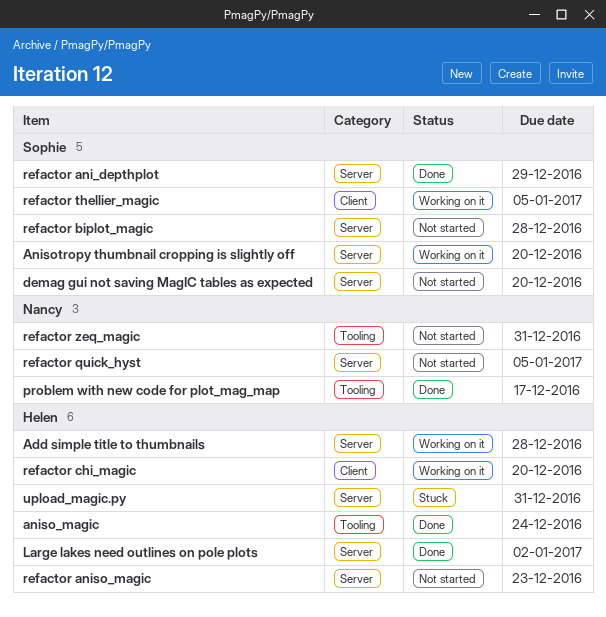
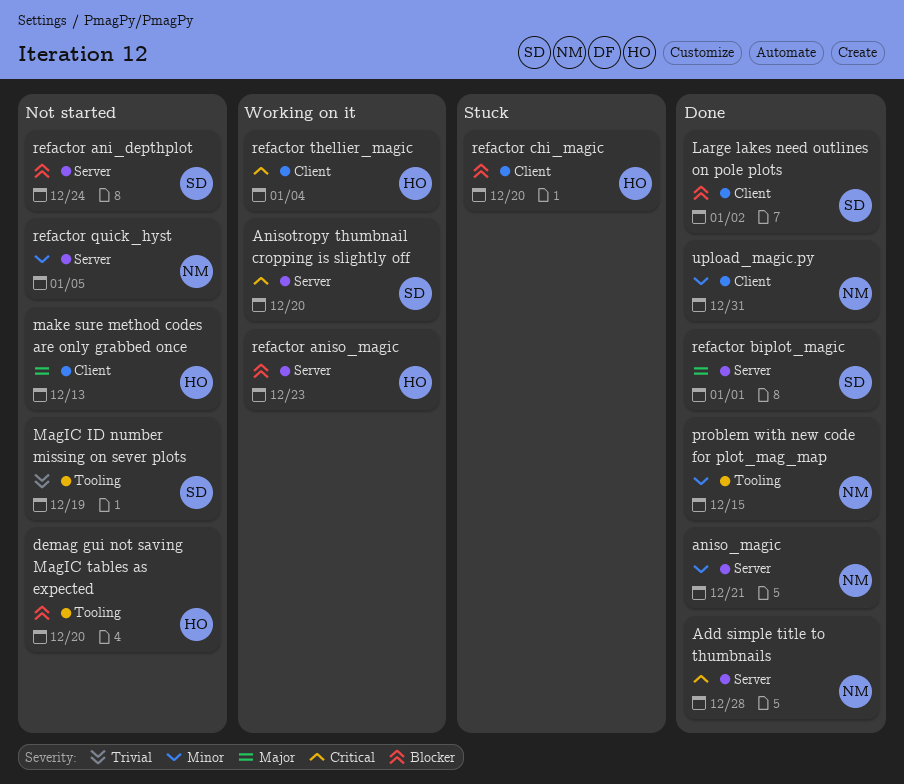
Add simple title to thumbnails, status: Working on it -> Done
Add simple title to thumbnails, owner: Helen -> Nancy
aniso_magic, owner: Helen -> Nancy
aniso_magic, label: Tooling -> Server
aniso_magic, due: Dec 24 -> Dec 21
demag gui not saving MagIC tables as expected, owner: Sophie -> Helen
demag gui not saving MagIC tables as expected, label: Server -> Tooling
Large lakes need outlines on pole plots, owner: Helen -> Sophie
Large lakes need outlines on pole plots, label: Server -> Client
MagIC ID number missing on sever plots: none -> present
make sure method codes are only grabbed once: none -> present
problem with new code for plot_mag_map, due: Dec 17 -> Dec 15
refactor ani_depthplot, status: Done -> Not started
refactor ani_depthplot, due: Dec 29 -> Dec 24
refactor aniso_magic, status: Not started -> Working on it
refactor biplot_magic, status: Not started -> Done
refactor biplot_magic, due: Dec 28 -> Jan 1
refactor chi_magic, status: Working on it -> Stuck
refactor thellier_magic, owner: Sophie -> Helen
refactor thellier_magic, due: Jan 5 -> Jan 4
refactor zeq_magic: present -> none
upload_magic.py, status: Stuck -> Done
upload_magic.py, owner: Helen -> Nancy
upload_magic.py, label: Server -> Client

